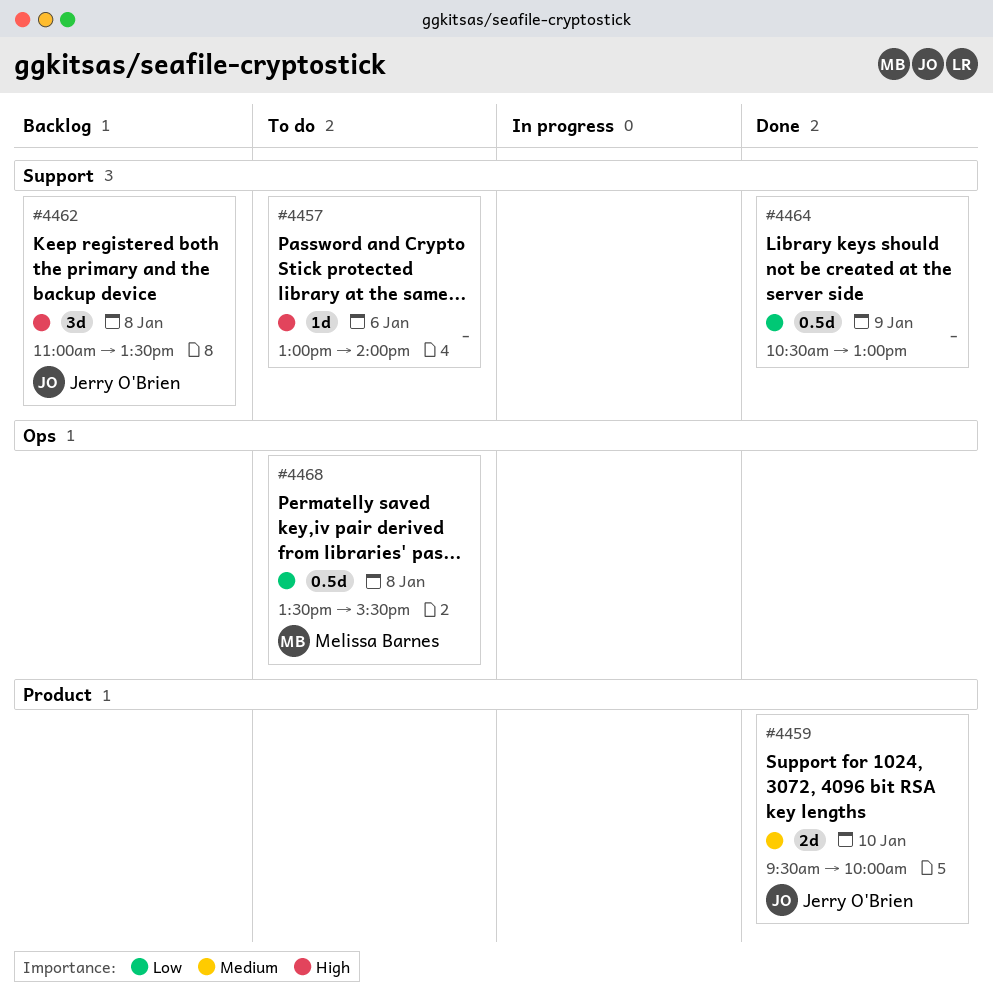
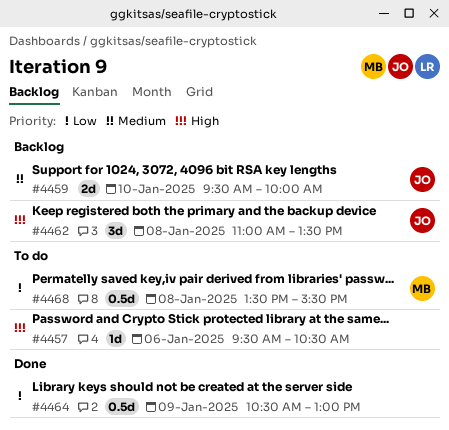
#4457, begins: 13:00 -> 09:30
#4457, ends: 14:00 -> 10:30
#4459, status: Done -> Backlog

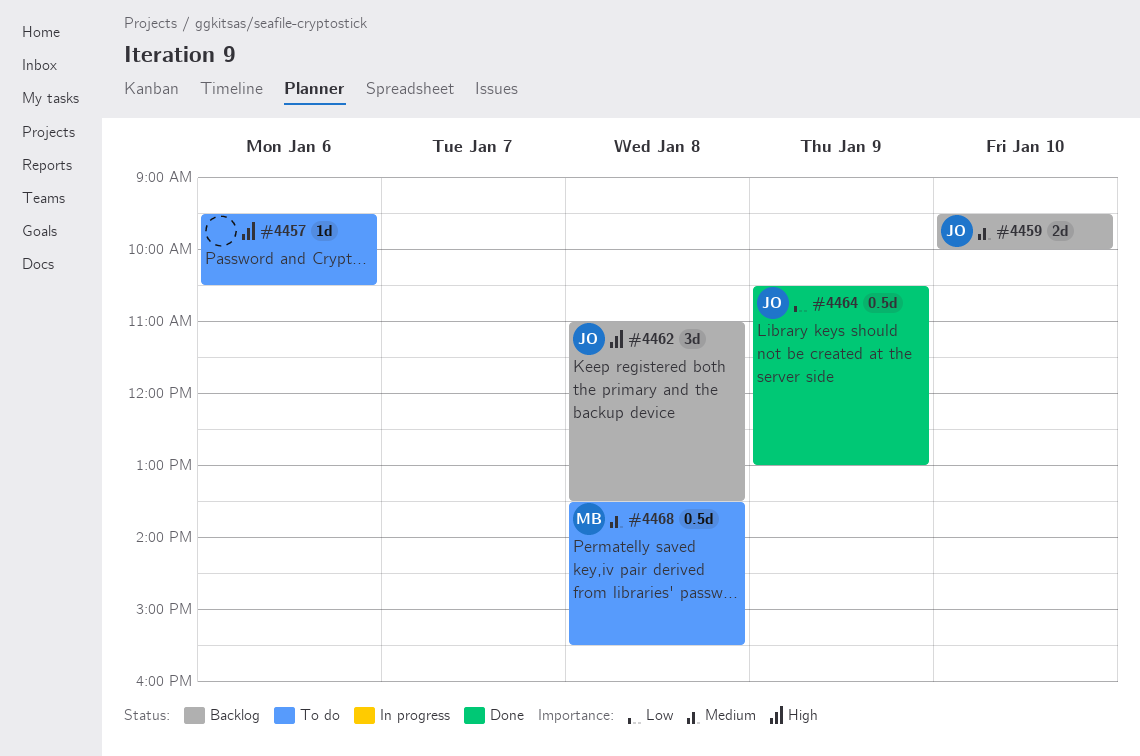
#4464, owner: none -> JO
#4468, priority: Low -> Medium

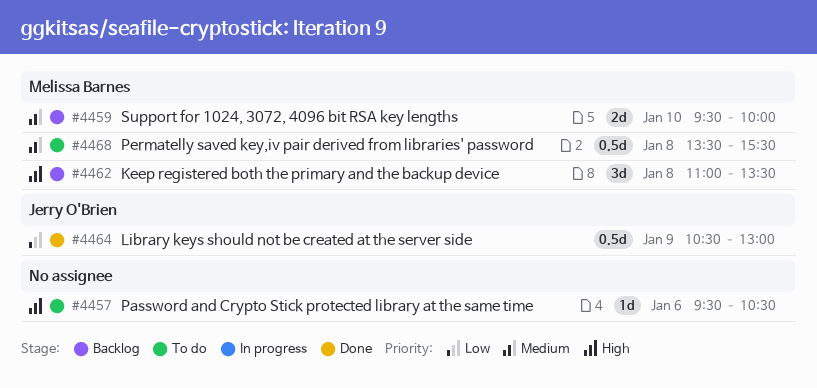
#4459, owner: Jerry O'Brien -> Melissa Barnes
#4462, owner: Jerry O'Brien -> Melissa Barnes

